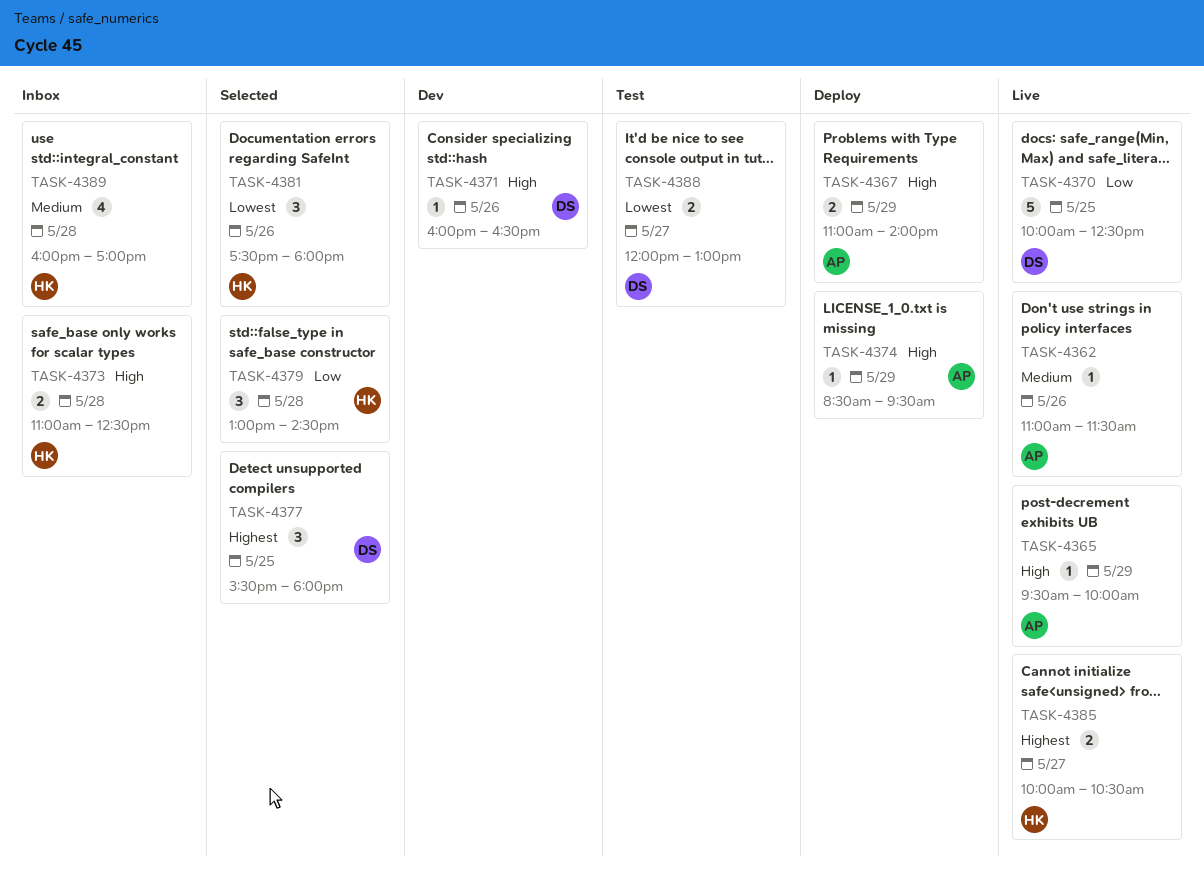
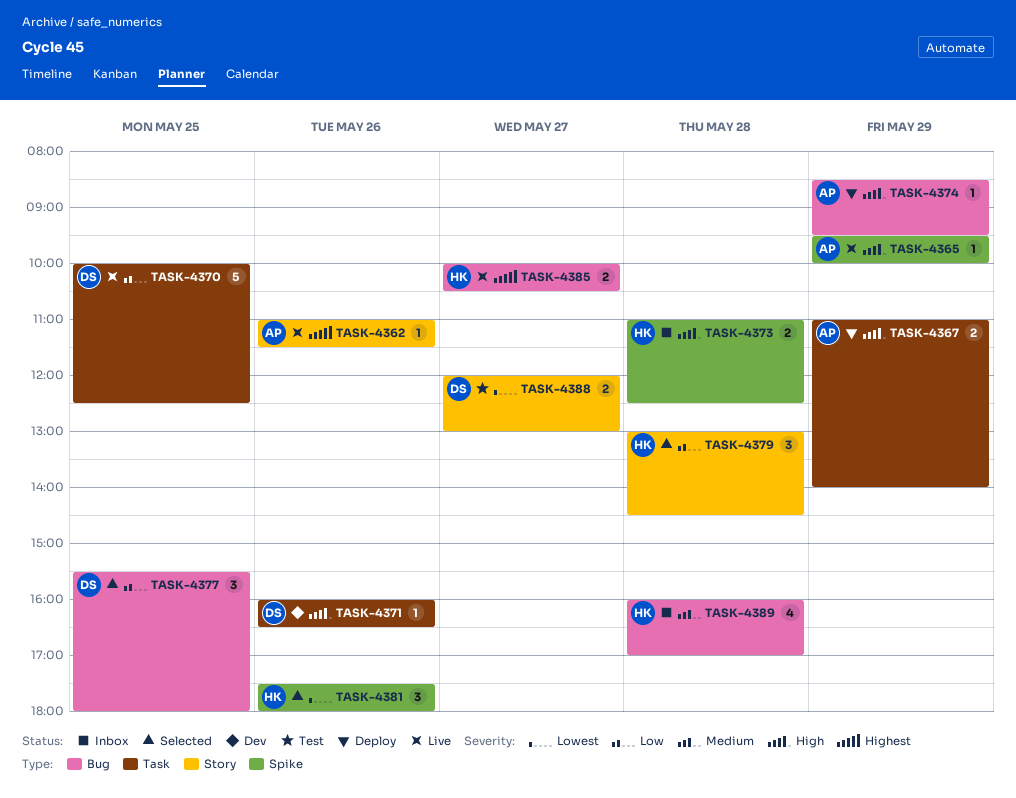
TASK-4362, priority: Medium -> Highest
TASK-4377, priority: Highest -> Low

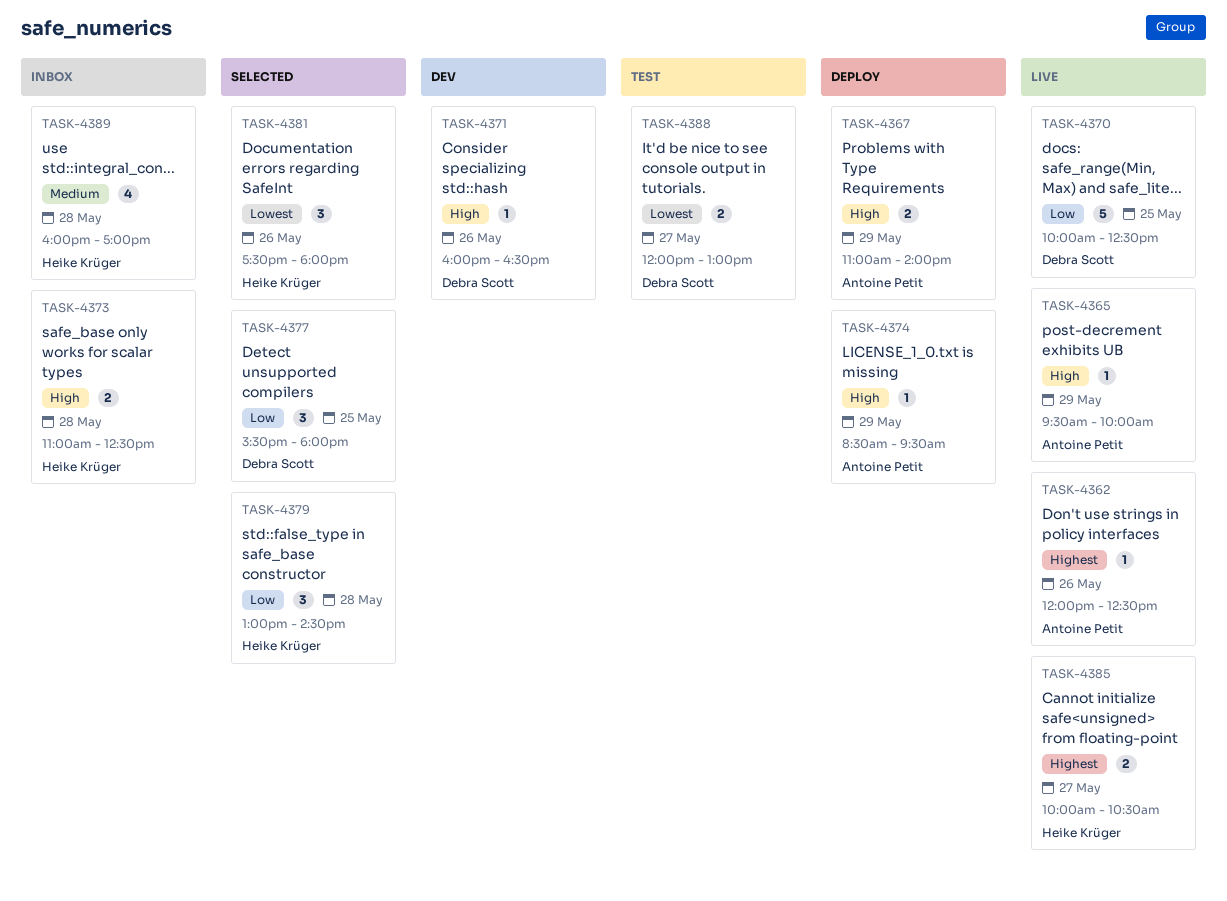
TASK-4362, begins: 11:00 -> 12:00
TASK-4362, ends: 11:30 -> 12:30

